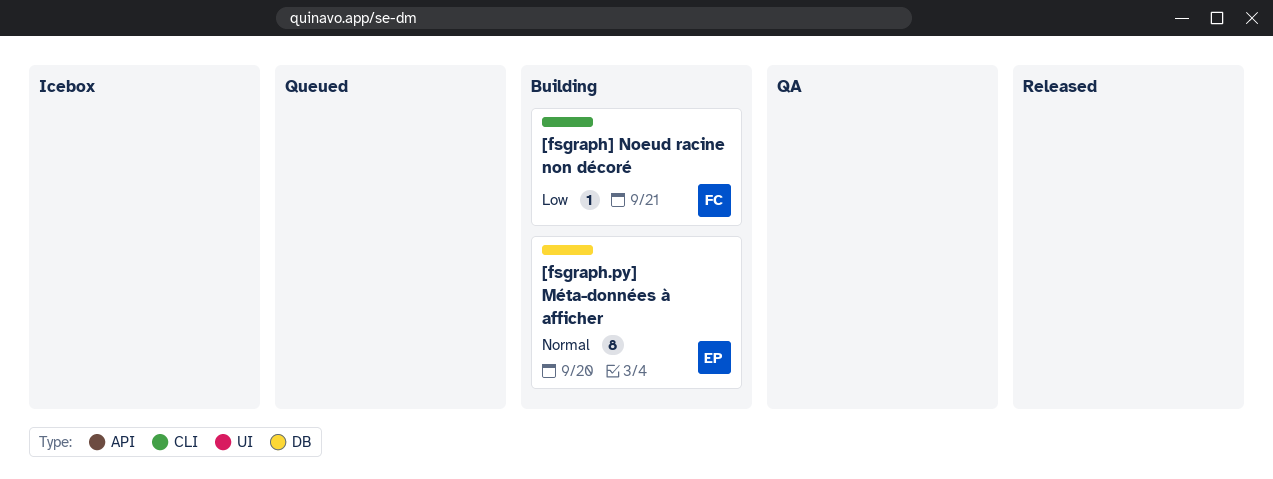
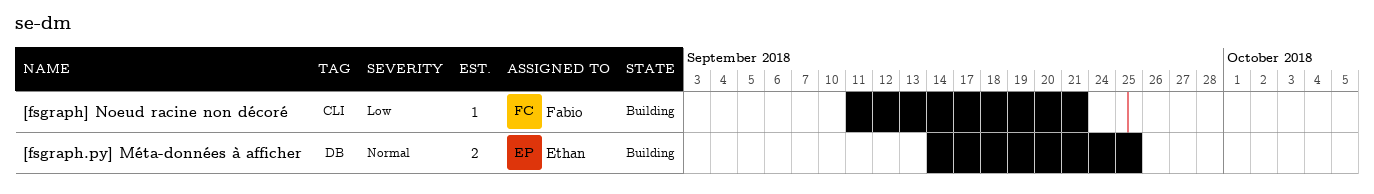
[fsgraph.py] Méta-données à afficher, estimate: 8 -> 2
[fsgraph.py] Méta-données à afficher, due: Sep 20 -> Sep 25

